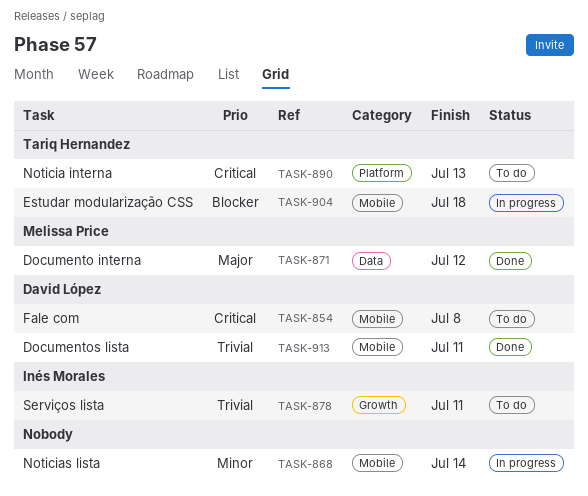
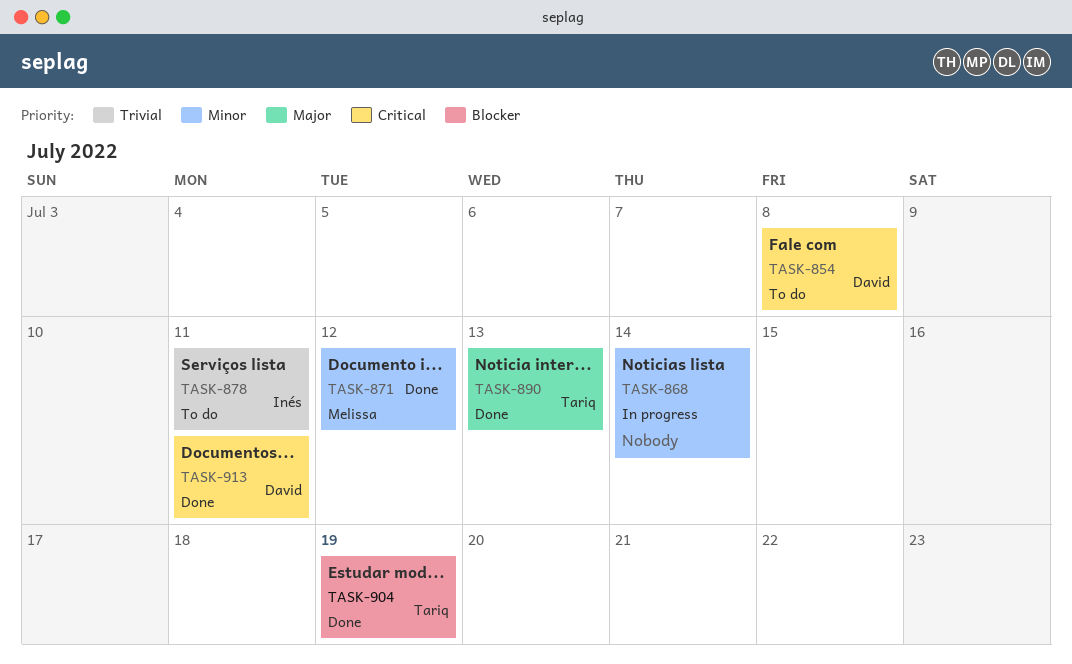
TASK-871, priority: Major -> Minor
TASK-890, status: To do -> Done
TASK-890, priority: Critical -> Major
TASK-904, status: In progress -> Done
TASK-904, due: Jul 18 -> Jul 19
TASK-913, priority: Trivial -> Critical

